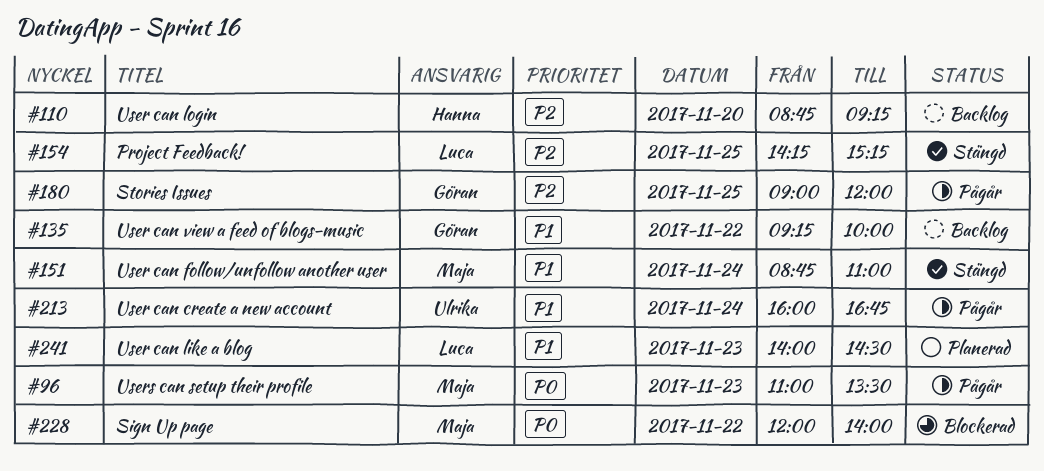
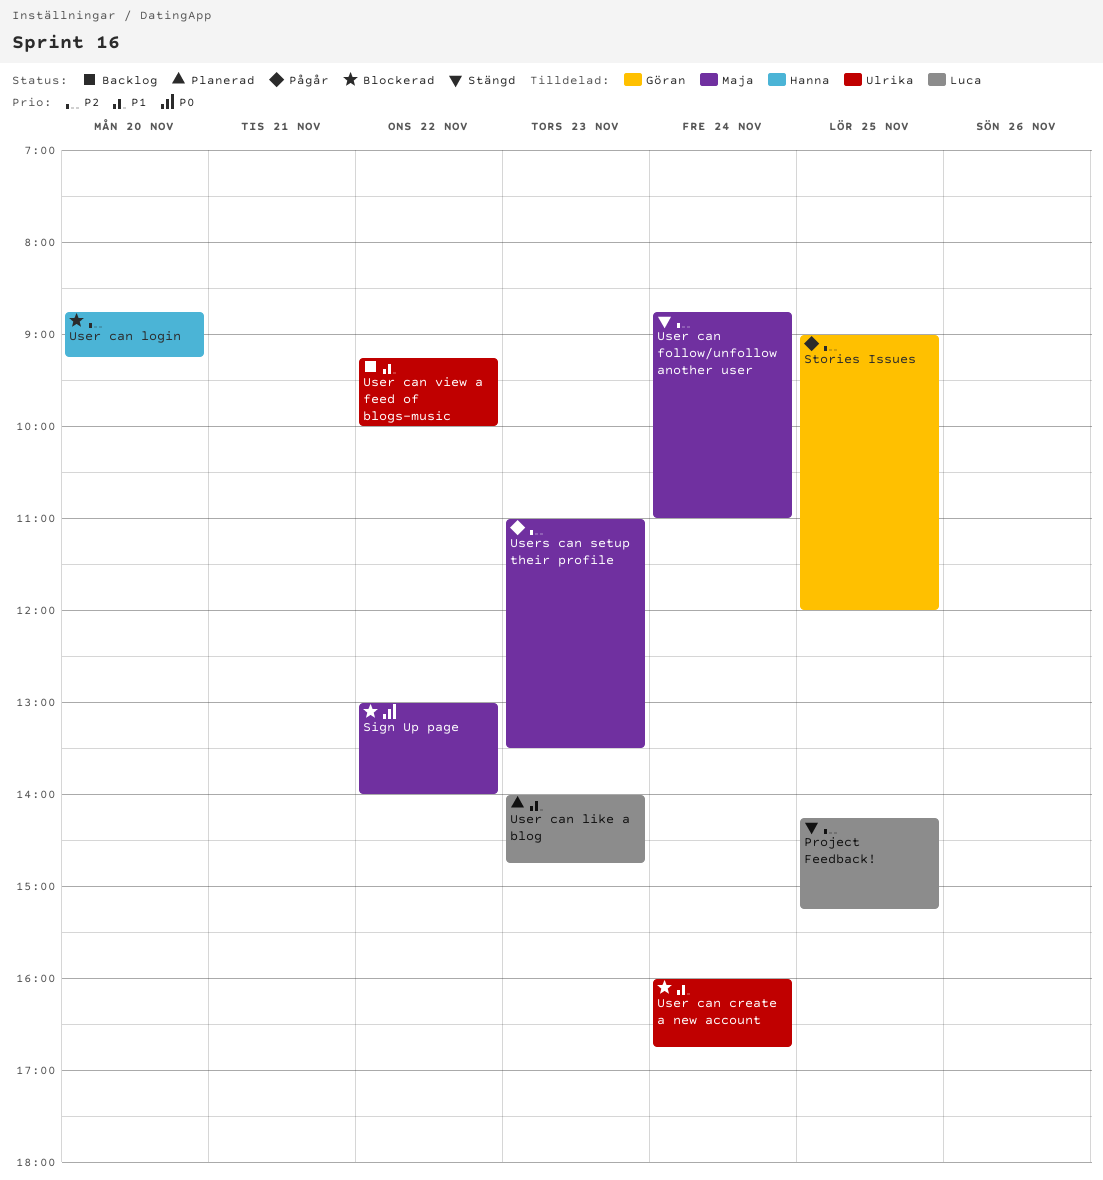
Sign Up page, begins: 12:00 -> 13:00
User can create a new account, status: Pågår -> Blockerad
User can follow/unfollow another user, priority: P1 -> P2
User can like a blog, ends: 14:30 -> 14:45
User can login, status: Backlog -> Blockerad
User can view a feed of blogs-music, owner: Göran -> Ulrika
Users can setup their profile, priority: P0 -> P2

